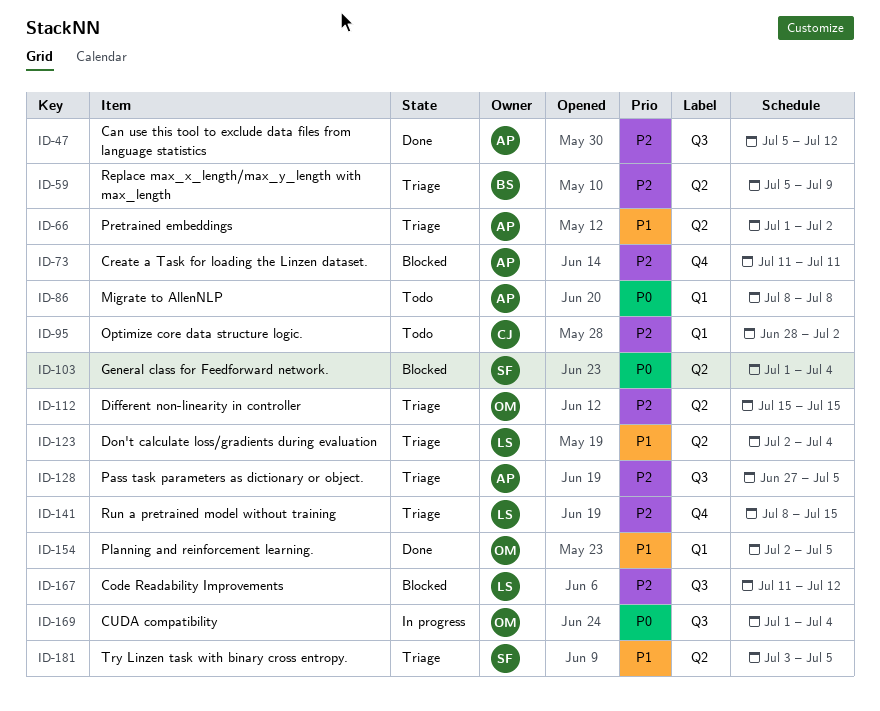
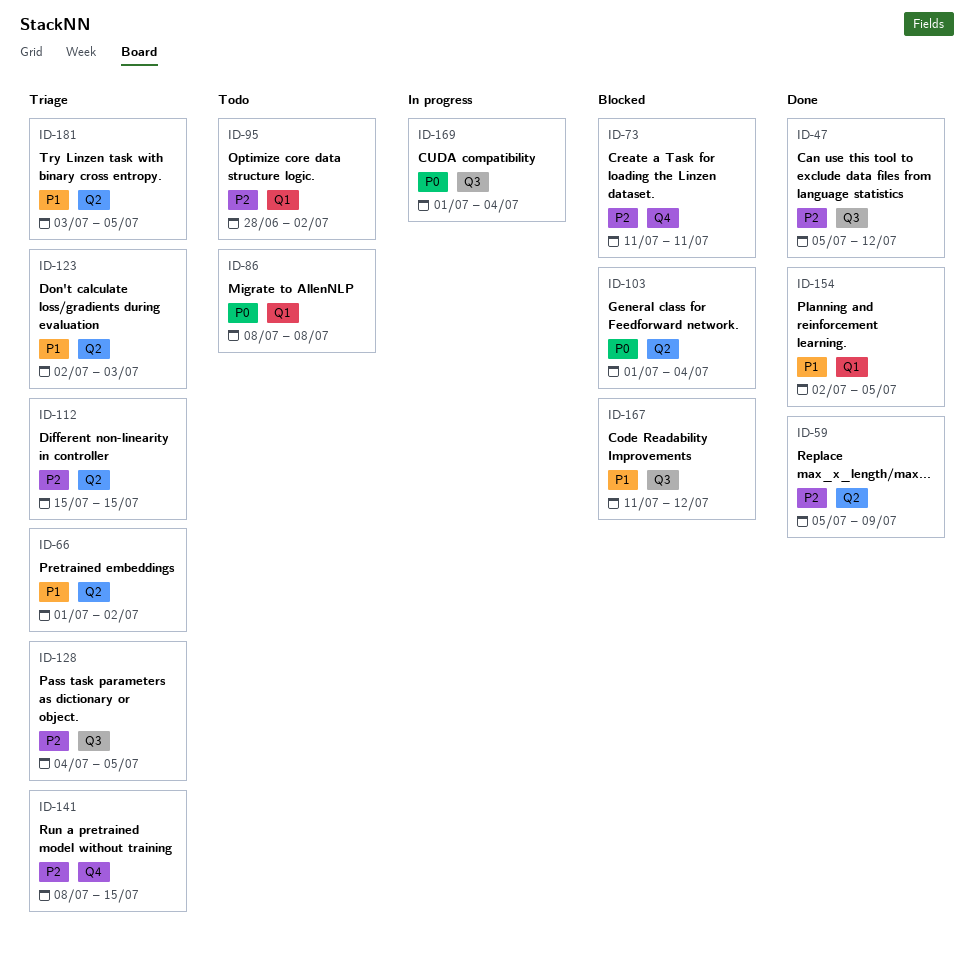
ID-59, status: Triage -> Done
ID-123, due: Jul 4 -> Jul 3
ID-128, start: Jun 27 -> Jul 4
ID-167, priority: P2 -> P1

